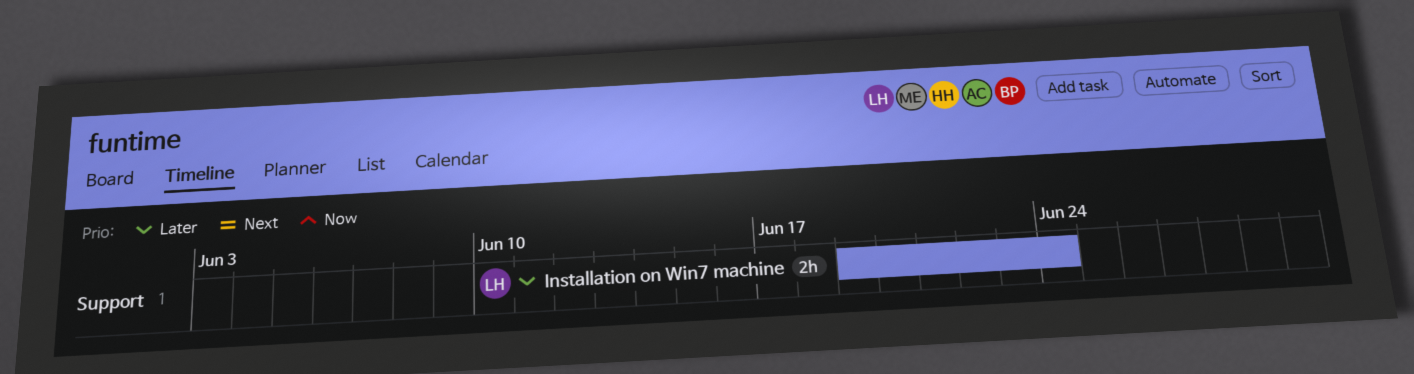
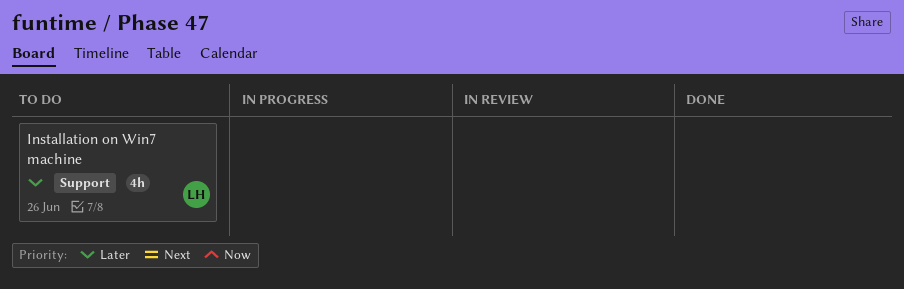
Installation on Win7 machine, estimate: 2h -> 4h
Installation on Win7 machine, due: Jun 24 -> Jun 26

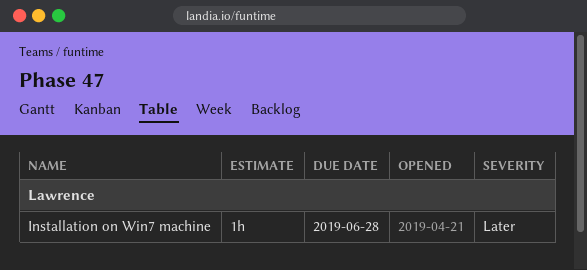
Installation on Win7 machine, estimate: 4h -> 1h
Installation on Win7 machine, due: Jun 26 -> Jun 28

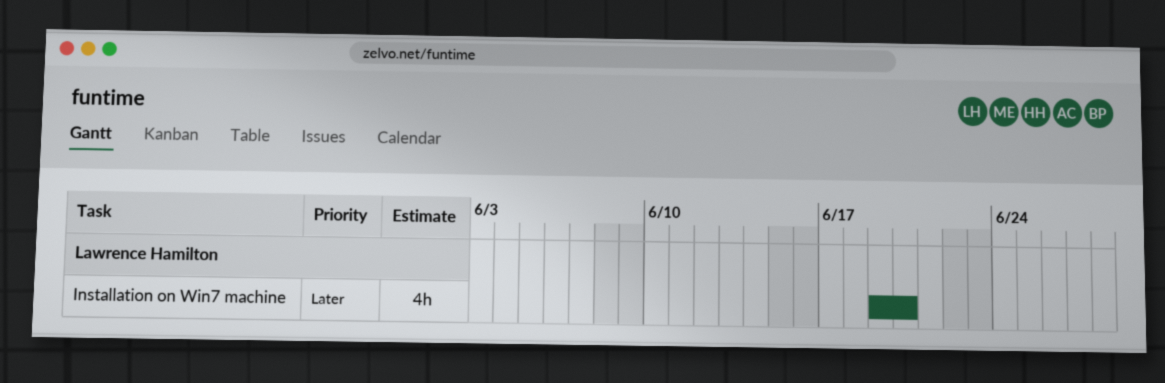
Installation on Win7 machine, estimate: 1h -> 4h
Installation on Win7 machine, due: Jun 28 -> Jun 20

